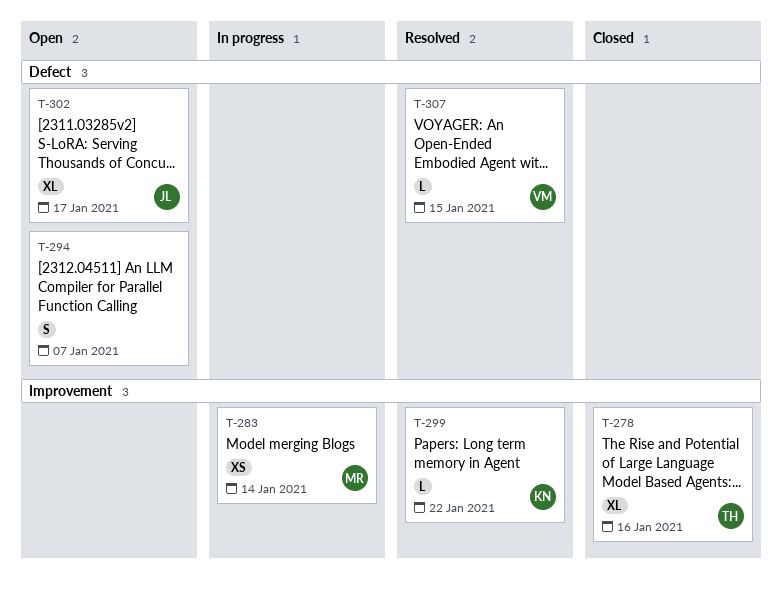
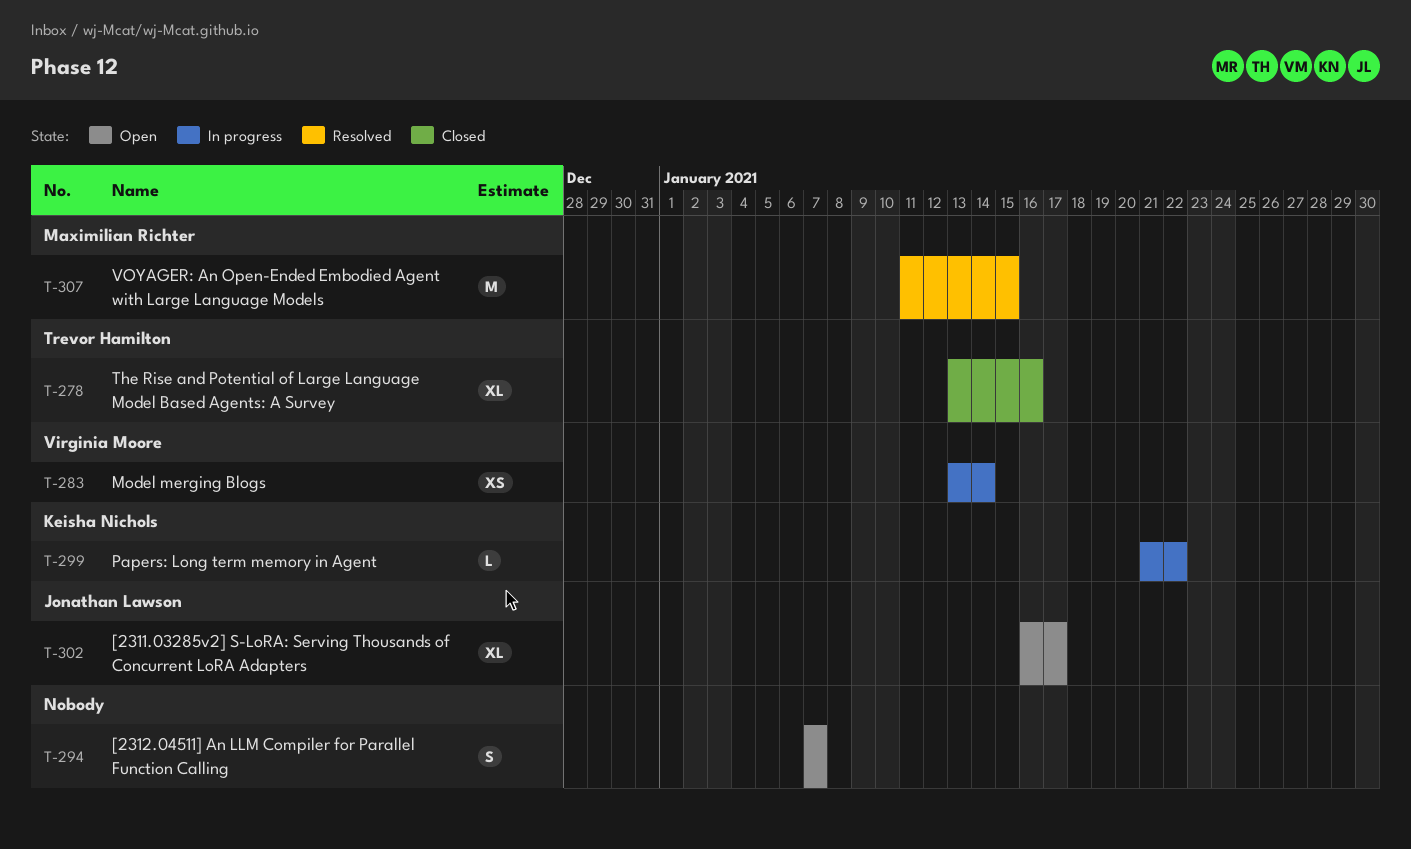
T-283, owner: Maximilian Richter -> Virginia Moore
T-299, status: Resolved -> In progress
T-307, owner: Virginia Moore -> Maximilian Richter
T-307, estimate: L -> M

